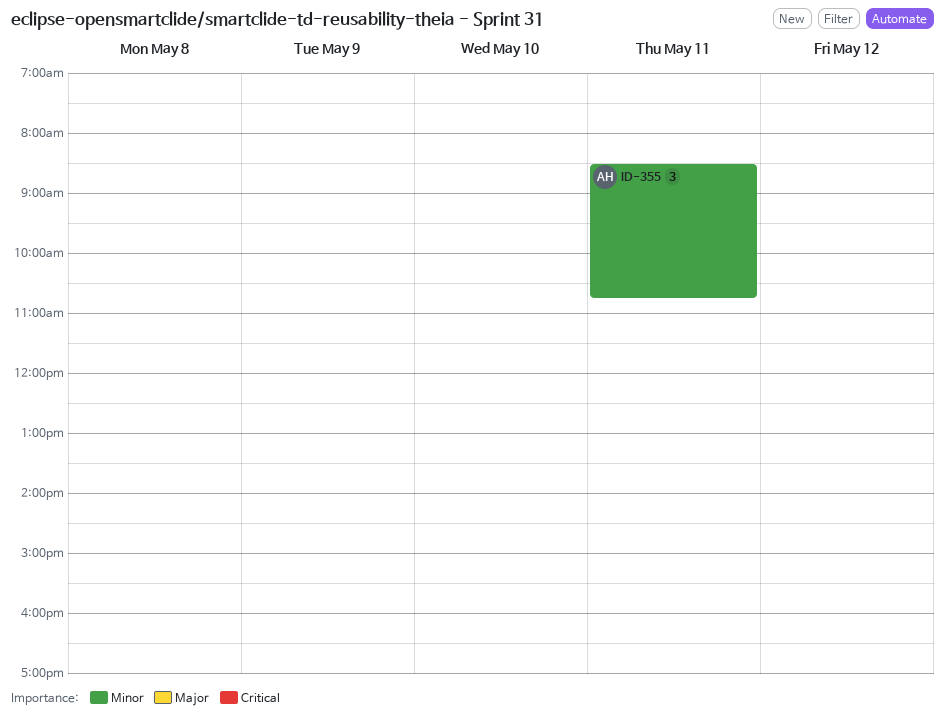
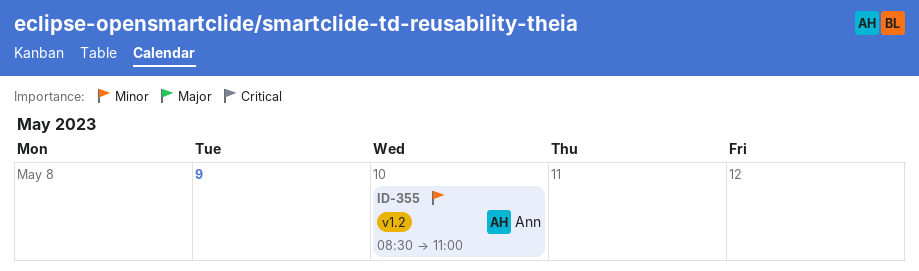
ID-355, day: May 11 -> May 10
ID-355, ends: 10:45 -> 11:00

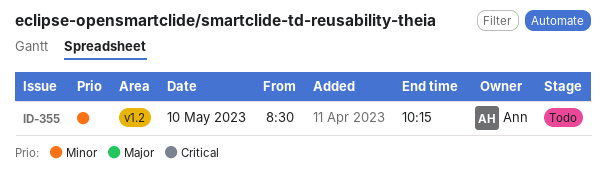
ID-355, ends: 11:00 -> 10:15

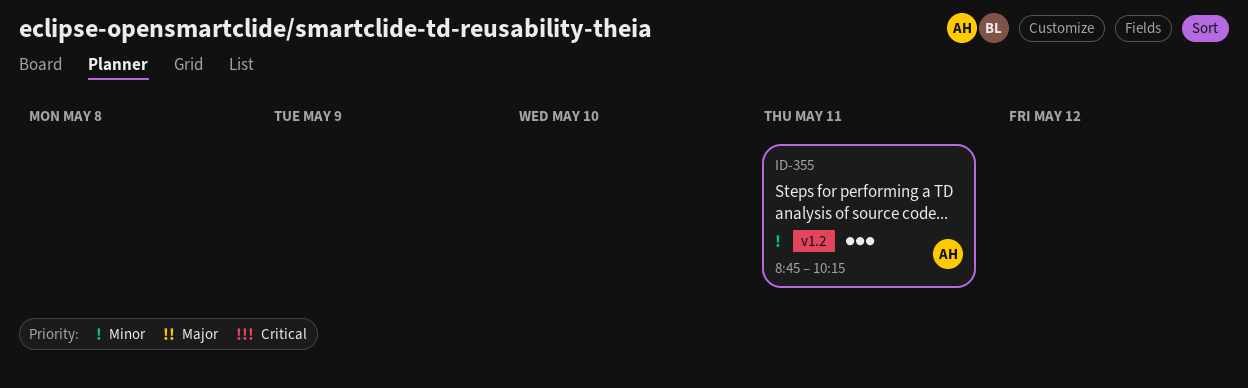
ID-355, day: May 10 -> May 11
ID-355, begins: 08:30 -> 08:45

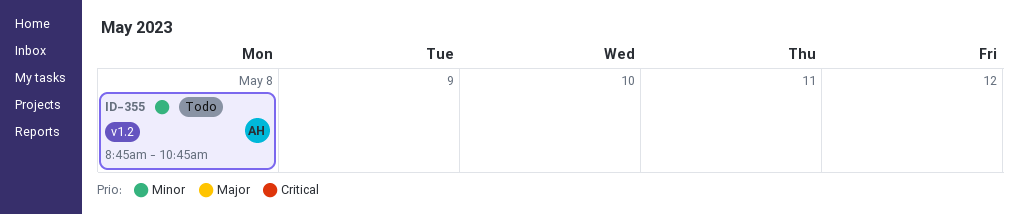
ID-355, day: May 11 -> May 8
ID-355, ends: 10:15 -> 10:45

